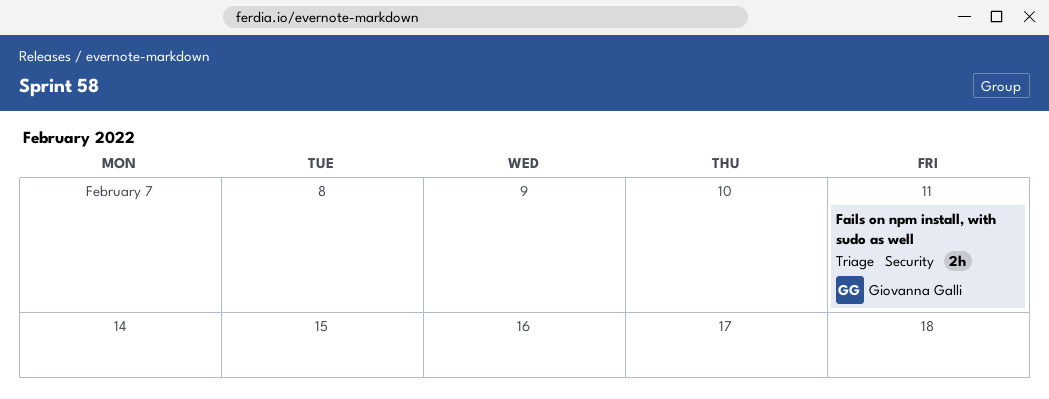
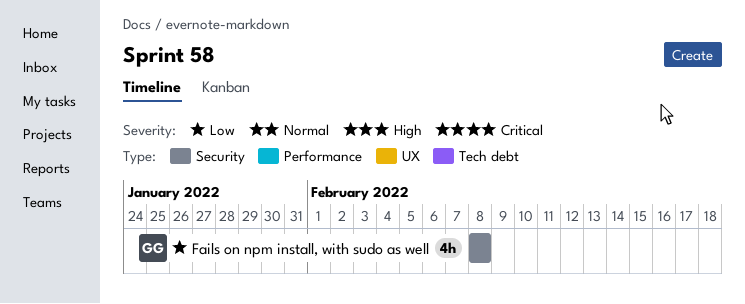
Fails on npm install, with sudo as well, estimate: 2h -> 4h
Fails on npm install, with sudo as well, due: Feb 11 -> Feb 8

